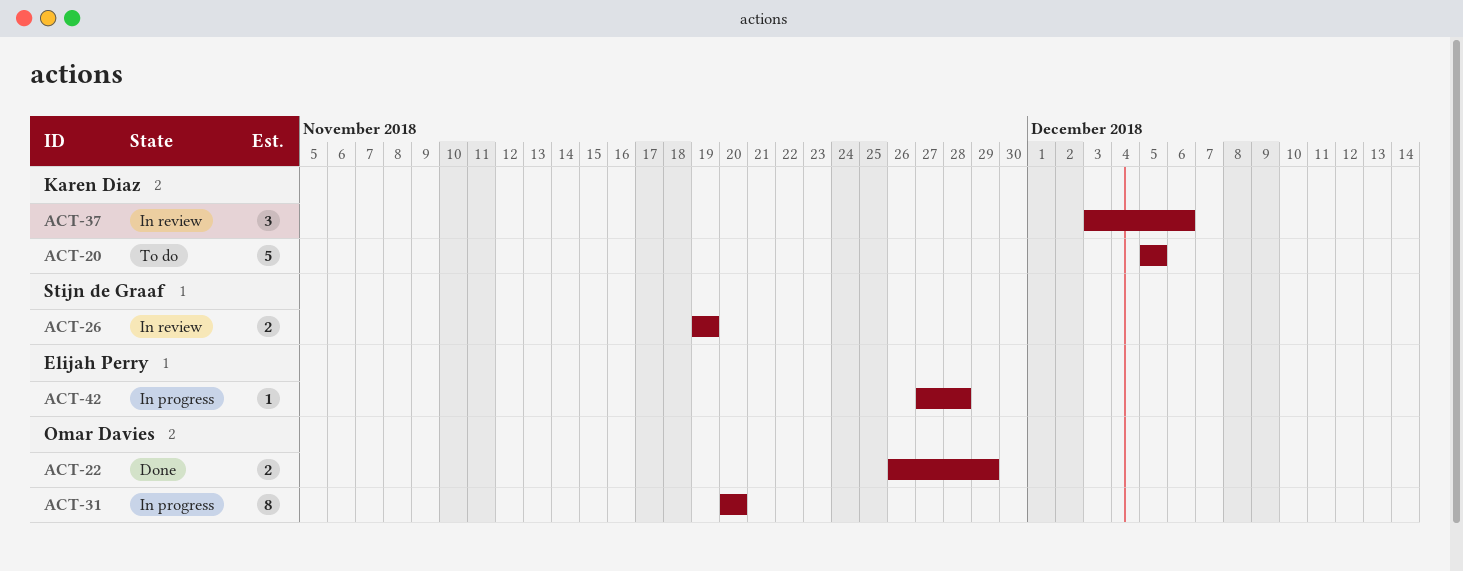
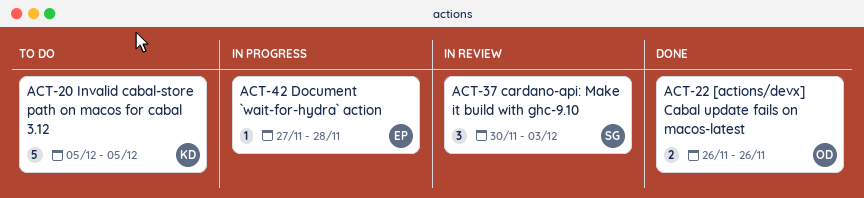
ACT-22, due: Nov 29 -> Nov 26
ACT-26: present -> none
ACT-31: present -> none
ACT-37, owner: Karen Diaz -> Stijn de Graaf
ACT-37, start: Dec 3 -> Nov 30
ACT-37, due: Dec 6 -> Dec 3

